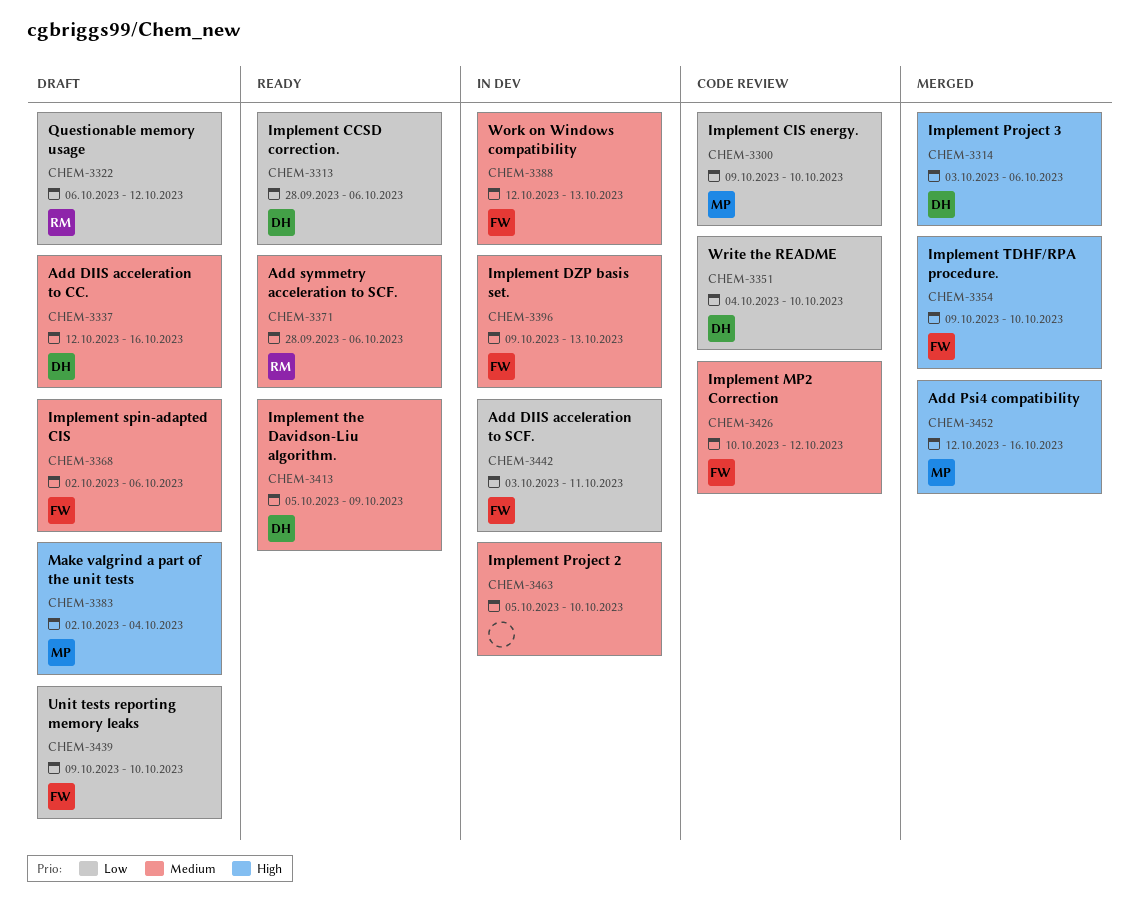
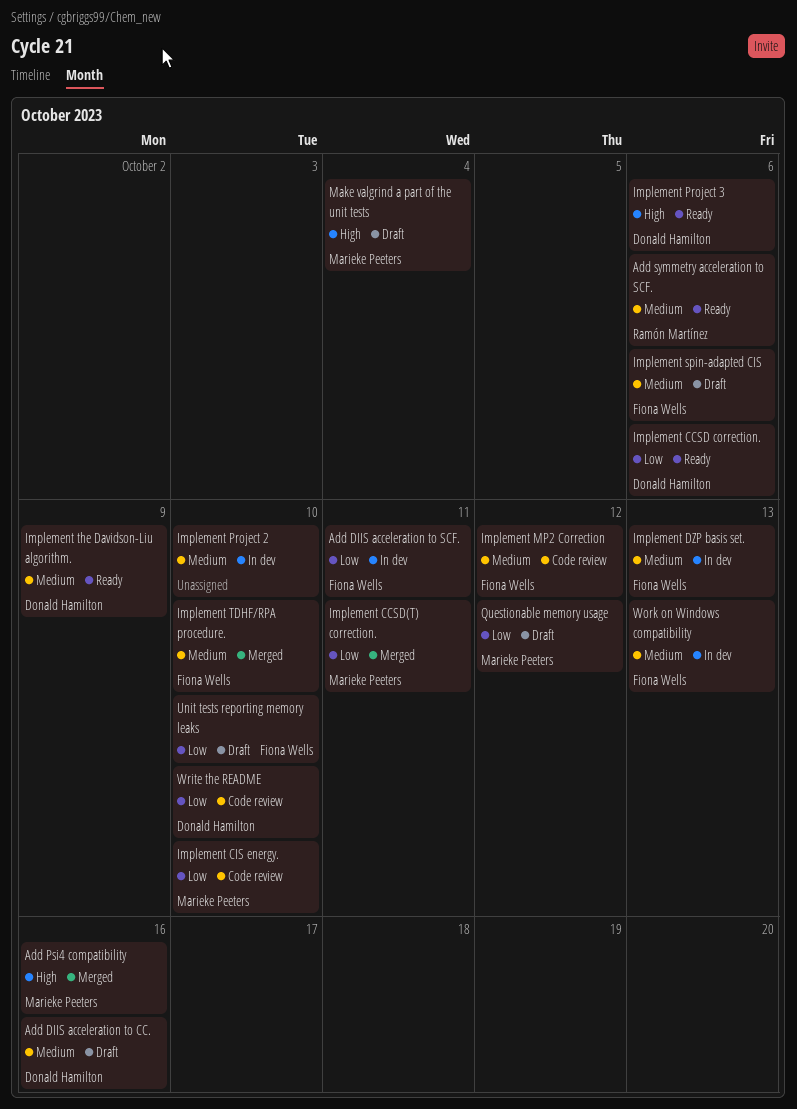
Implement CCSD(T) correction.: none -> present
Implement Project 3, status: Merged -> Ready
Implement TDHF/RPA procedure., priority: High -> Medium
Questionable memory usage, owner: Ramón Martínez -> Marieke Peeters

